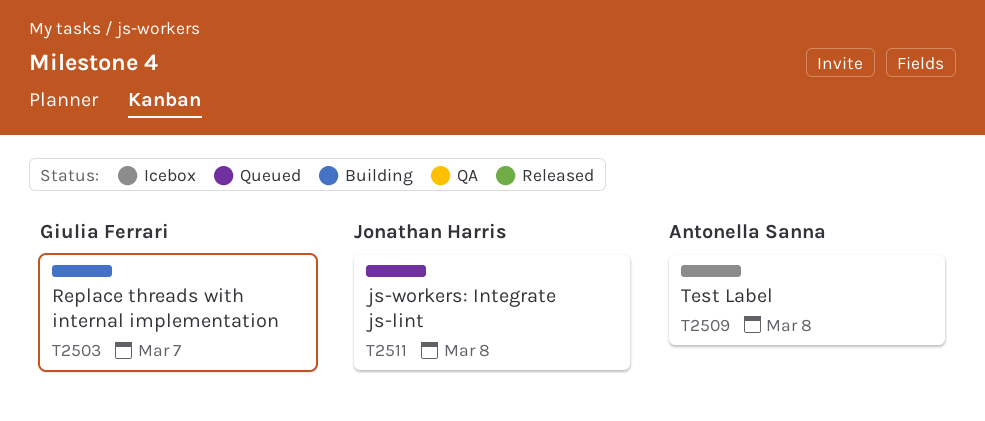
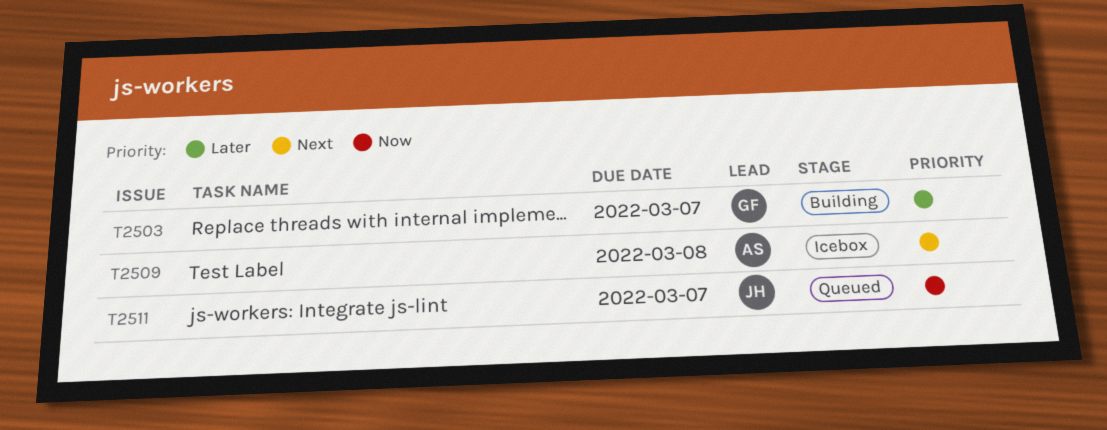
T2511, due: Mar 8 -> Mar 7

